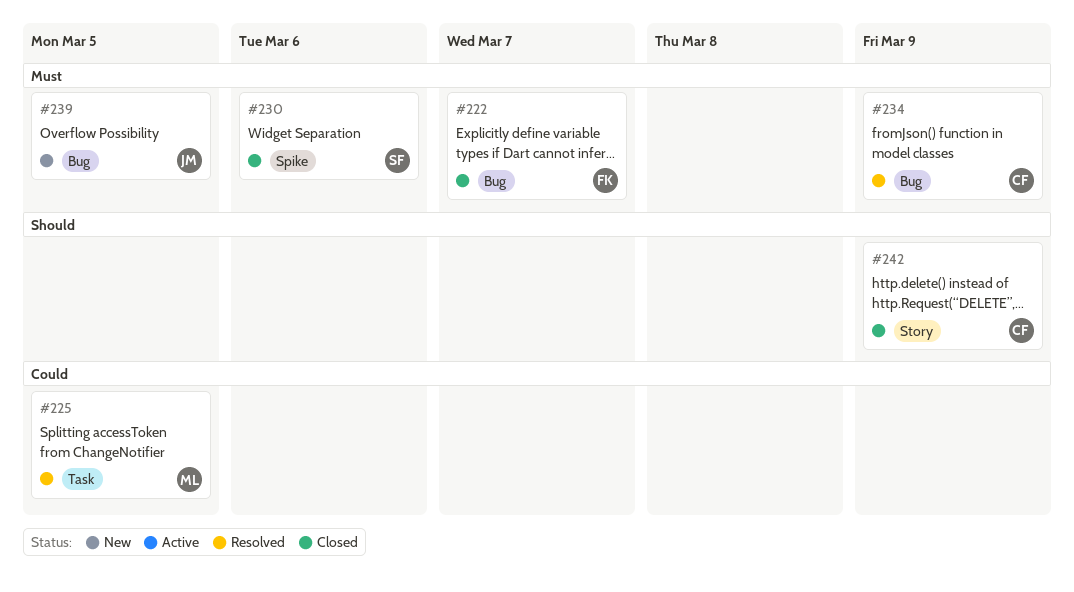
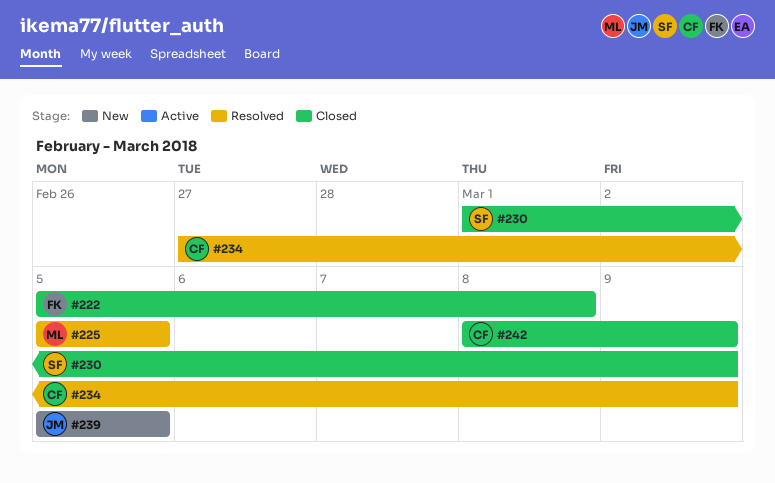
#222, due: Mar 7 -> Mar 8
#230, due: Mar 6 -> Mar 9

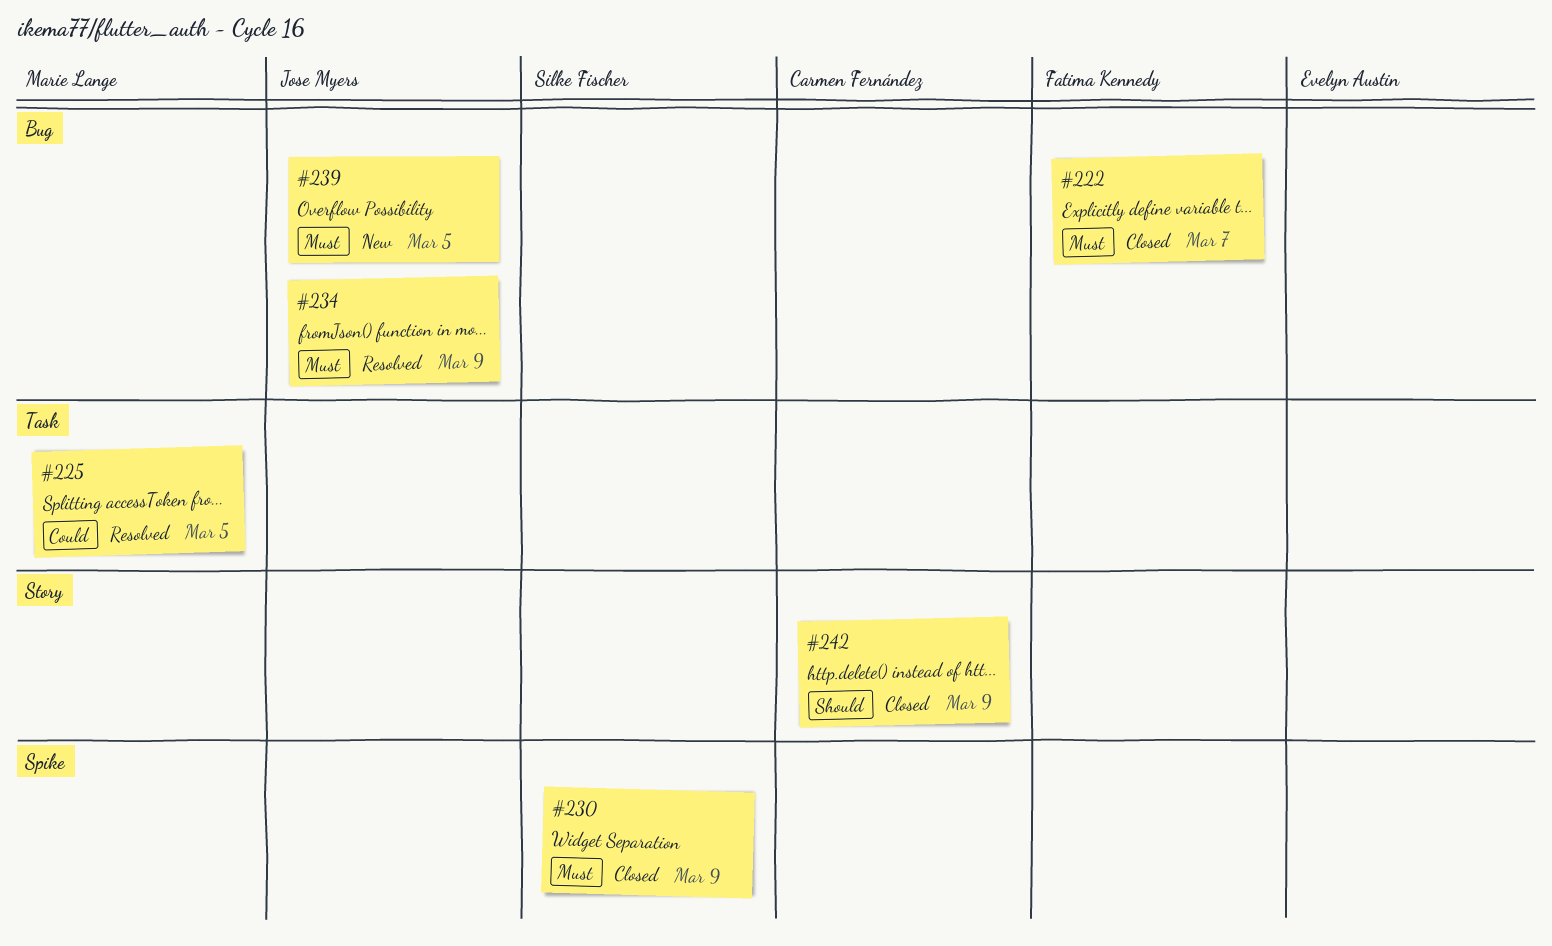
#222, due: Mar 8 -> Mar 7
#234, owner: Carmen Fernández -> Jose Myers

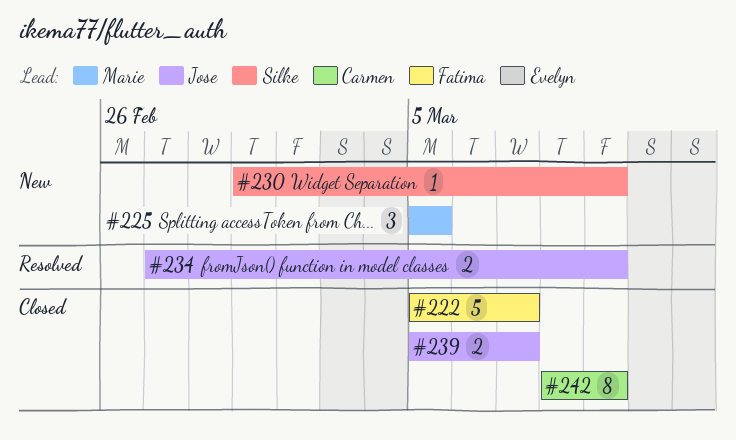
#225, status: Resolved -> New
#230, status: Closed -> New
#239, status: New -> Closed
#239, due: Mar 5 -> Mar 7

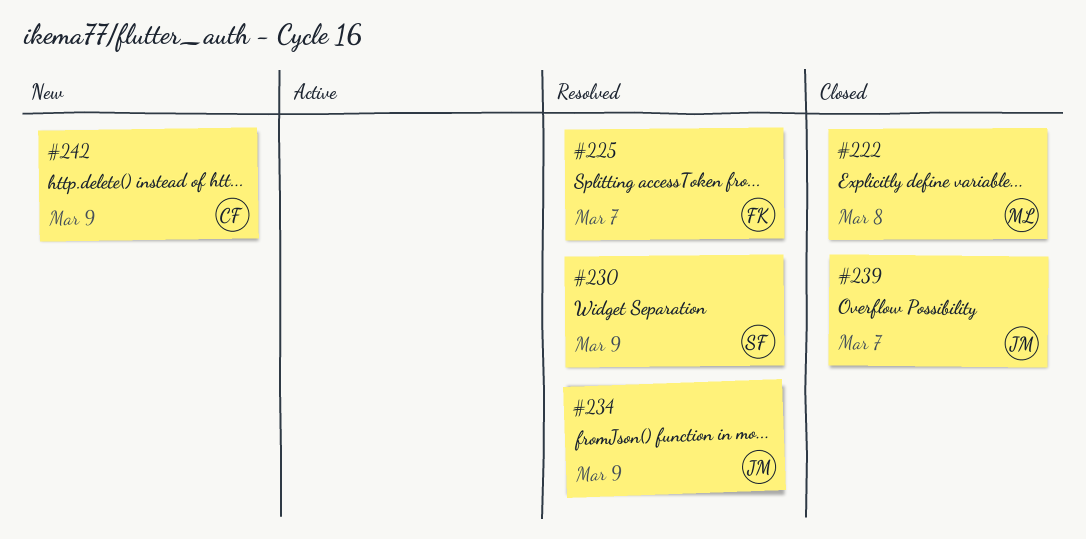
#222, owner: Fatima -> Marie
#222, due: Mar 7 -> Mar 8
#225, status: New -> Resolved
#225, owner: Marie -> Fatima
#225, due: Mar 5 -> Mar 7
#230, status: New -> Resolved
#242, status: Closed -> New

